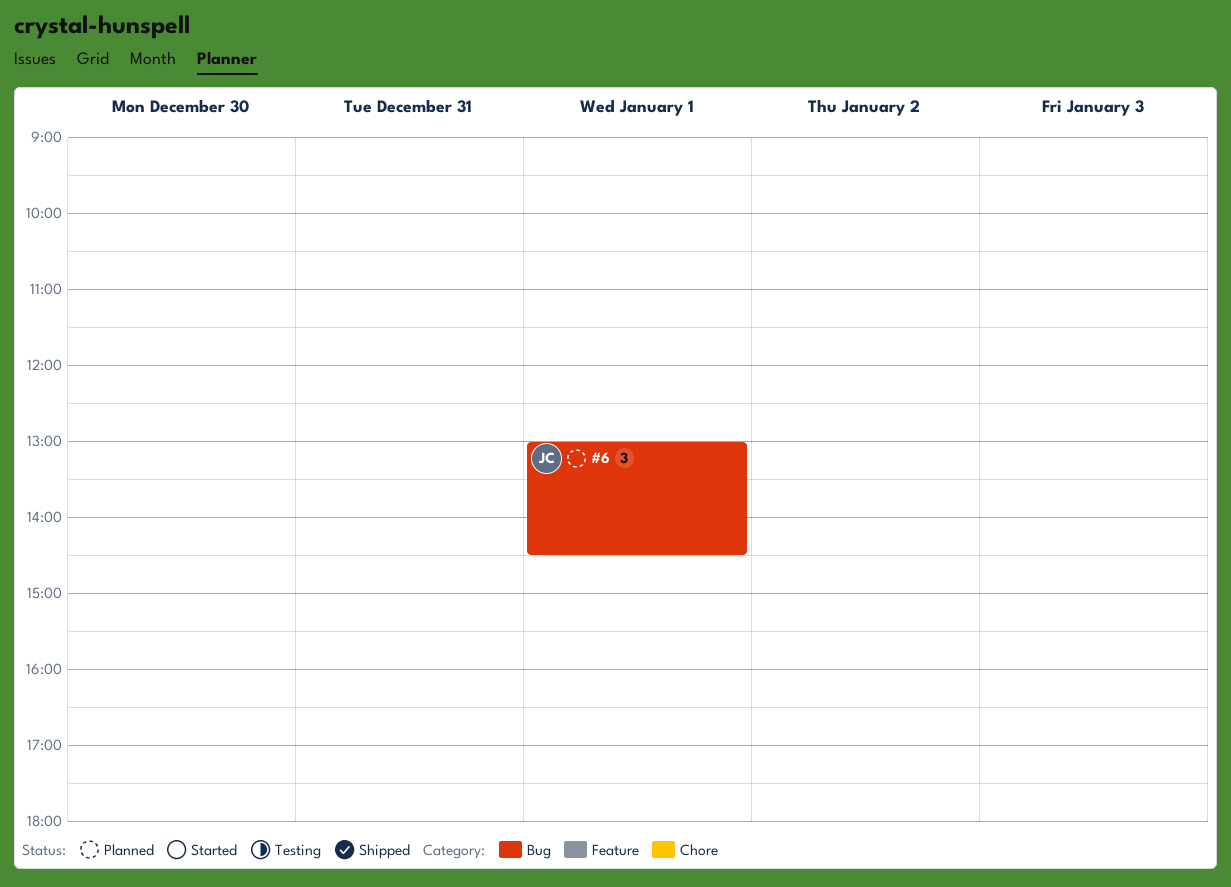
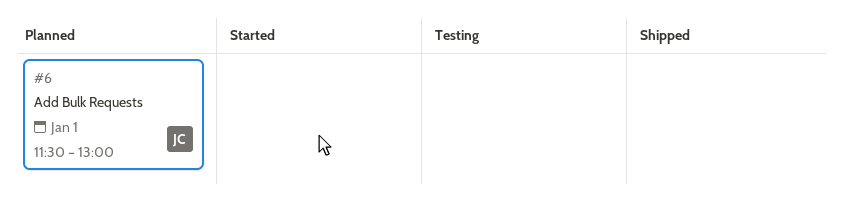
#6, begins: 13:00 -> 11:30
#6, ends: 14:30 -> 13:00

